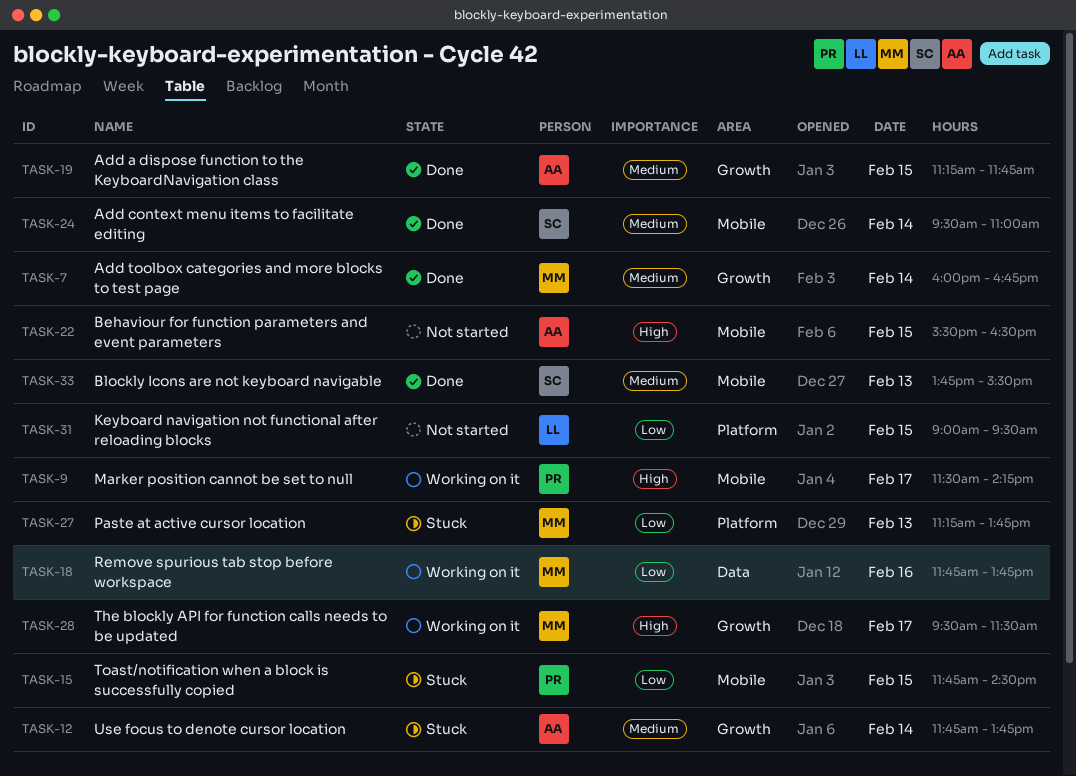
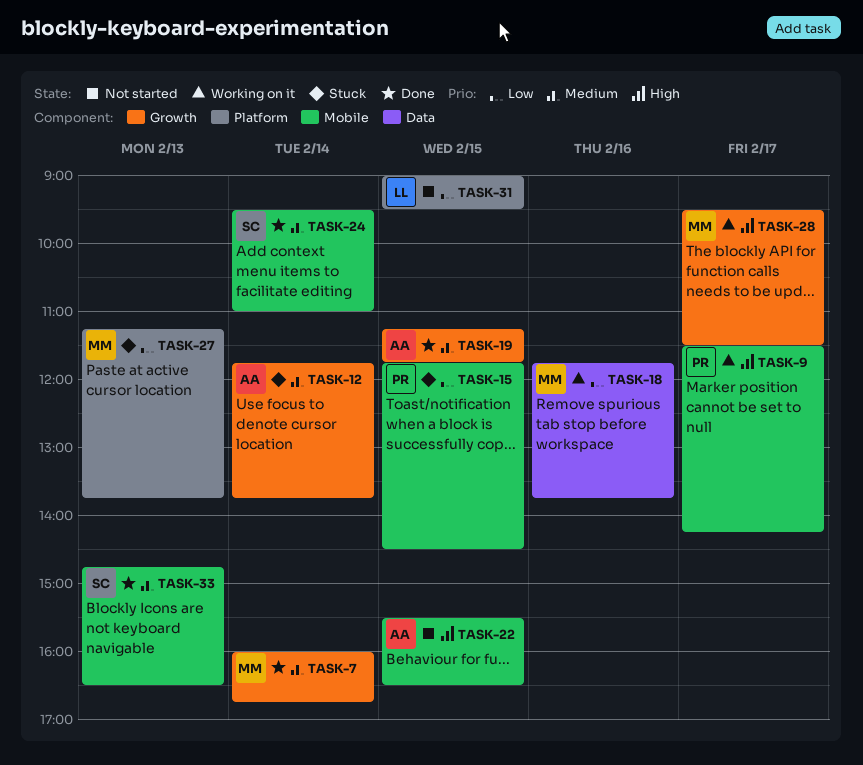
TASK-33, begins: 13:45 -> 14:45
TASK-33, ends: 15:30 -> 16:30

